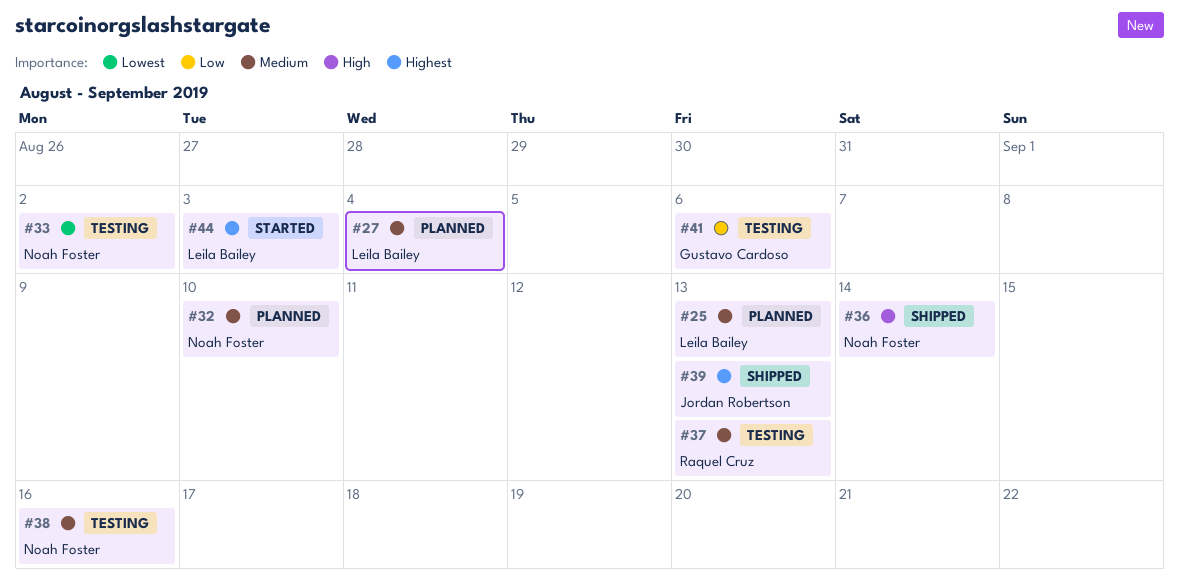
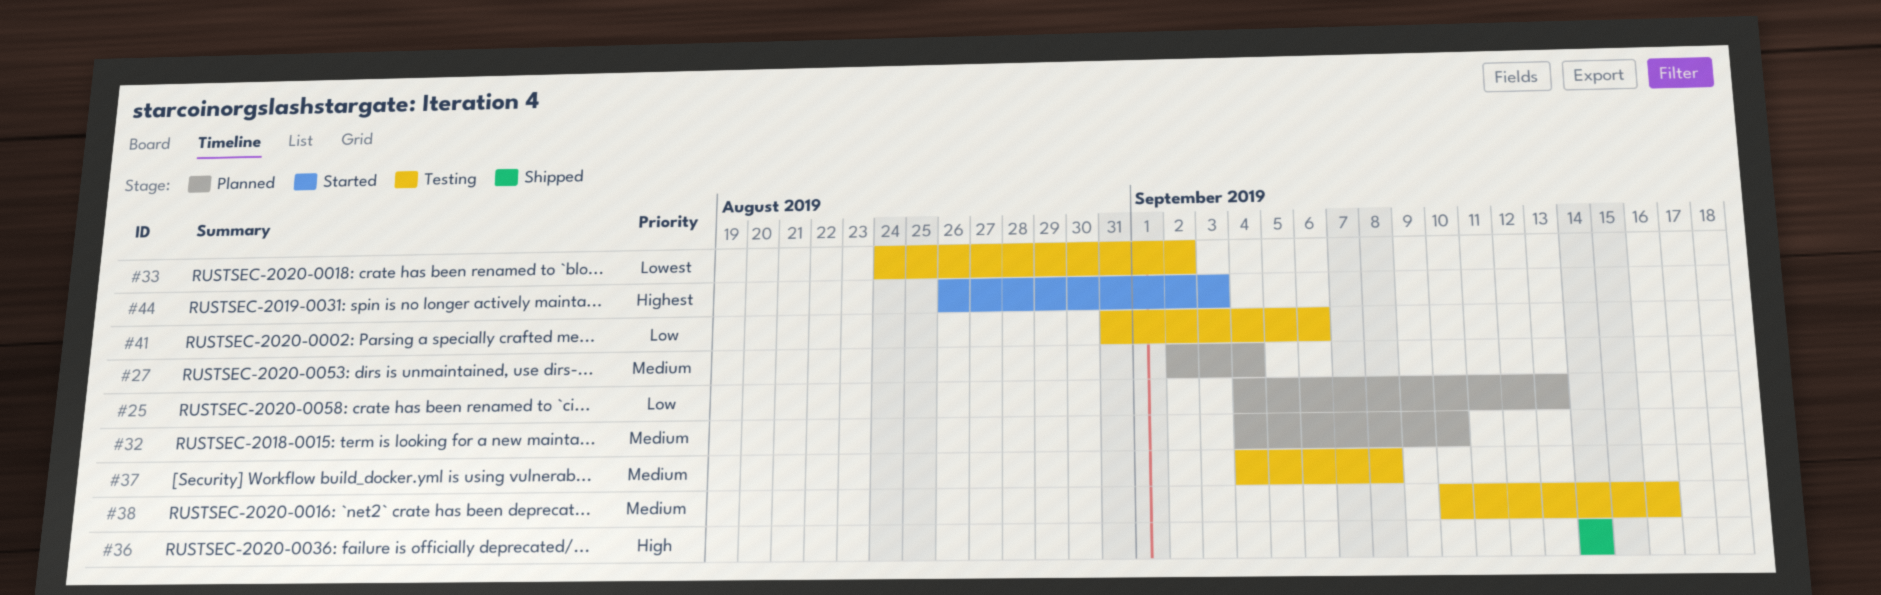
#25, priority: Medium -> Low
#37, due: Sep 13 -> Sep 8
#39: present -> none

